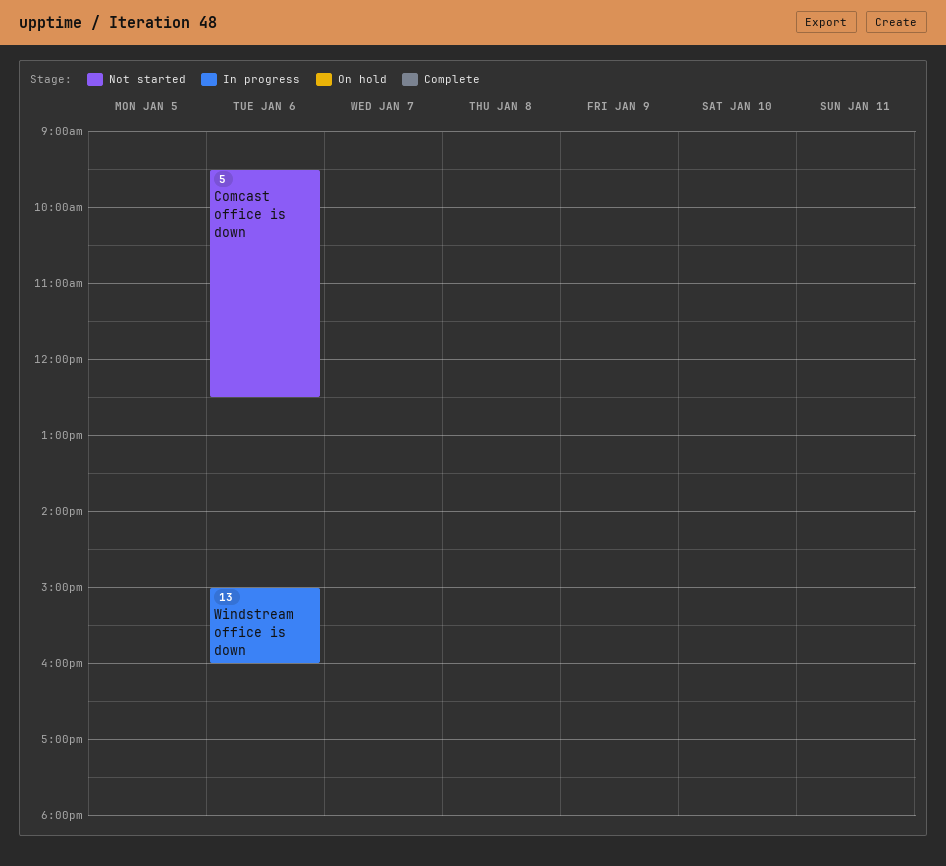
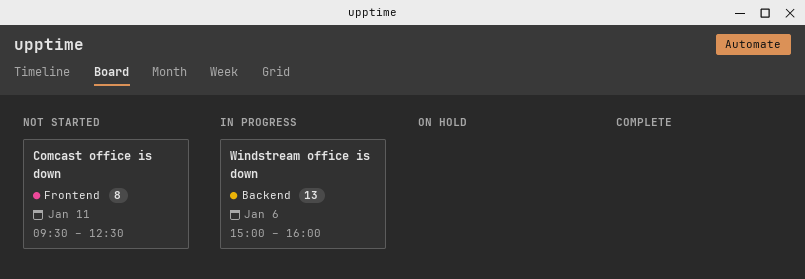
Comcast office is down, estimate: 5 -> 8
Comcast office is down, day: Jan 6 -> Jan 11

